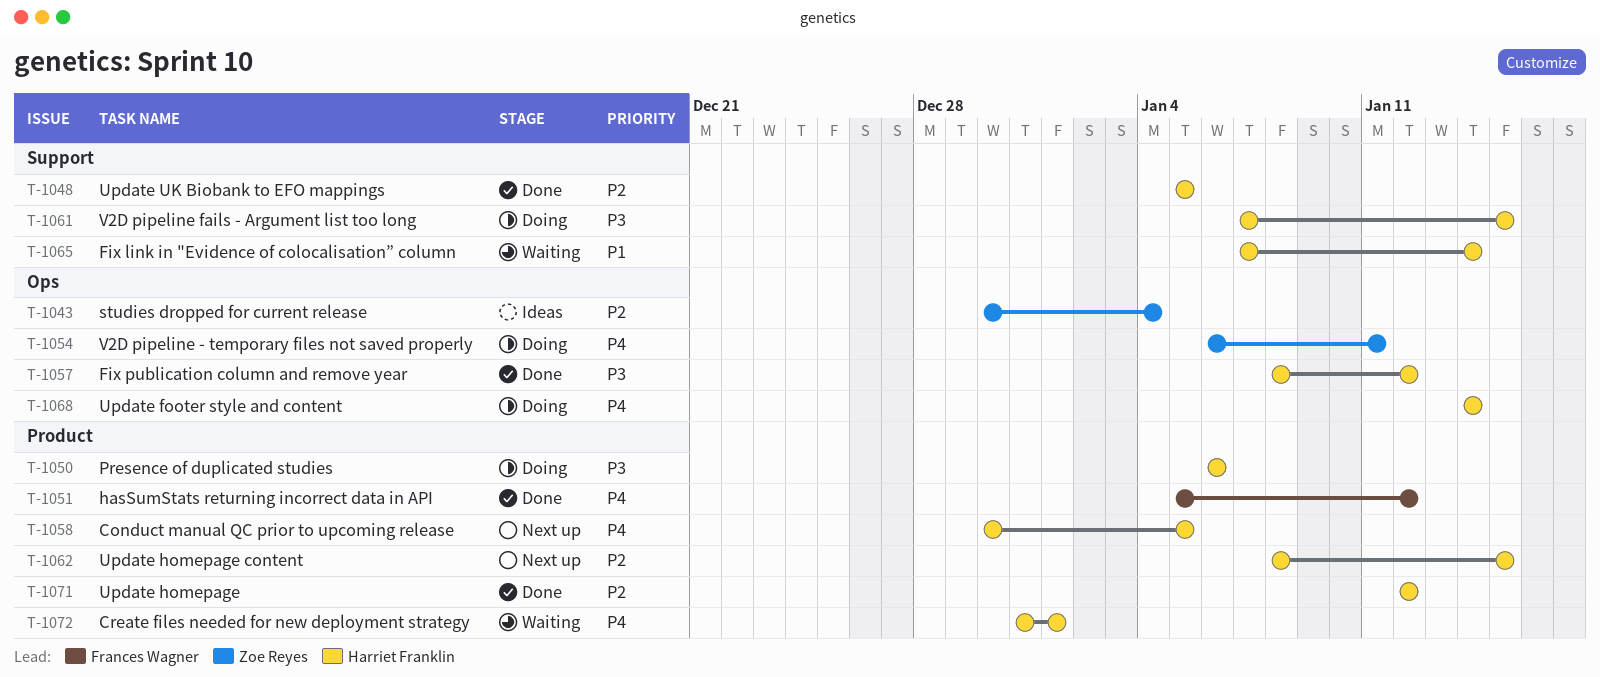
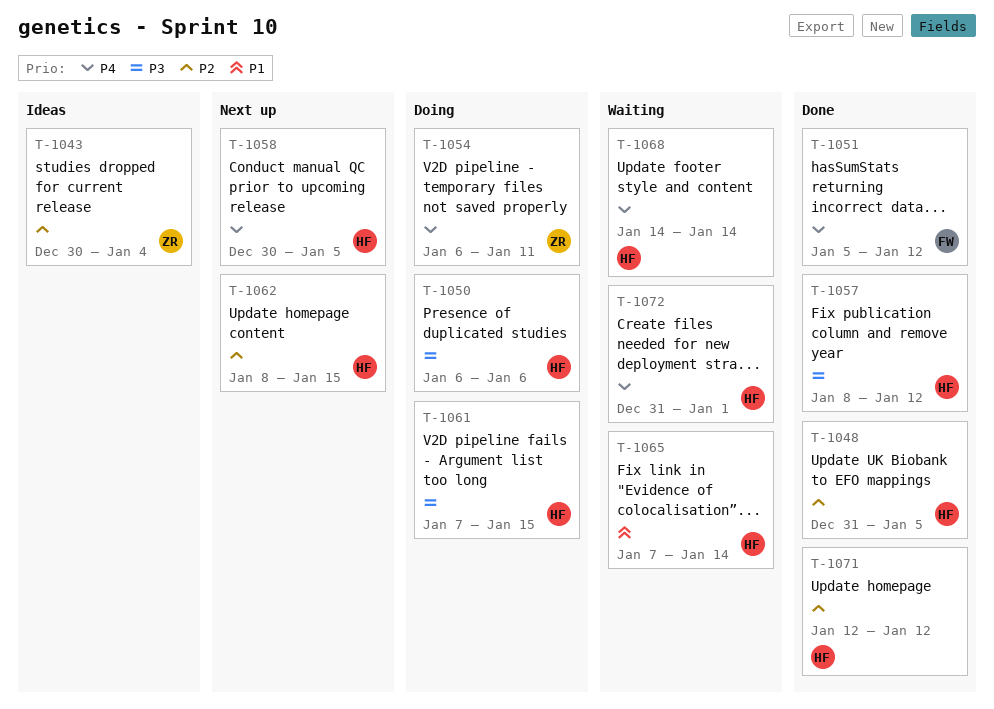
T-1048, start: Jan 5 -> Dec 31
T-1068, status: Doing -> Waiting

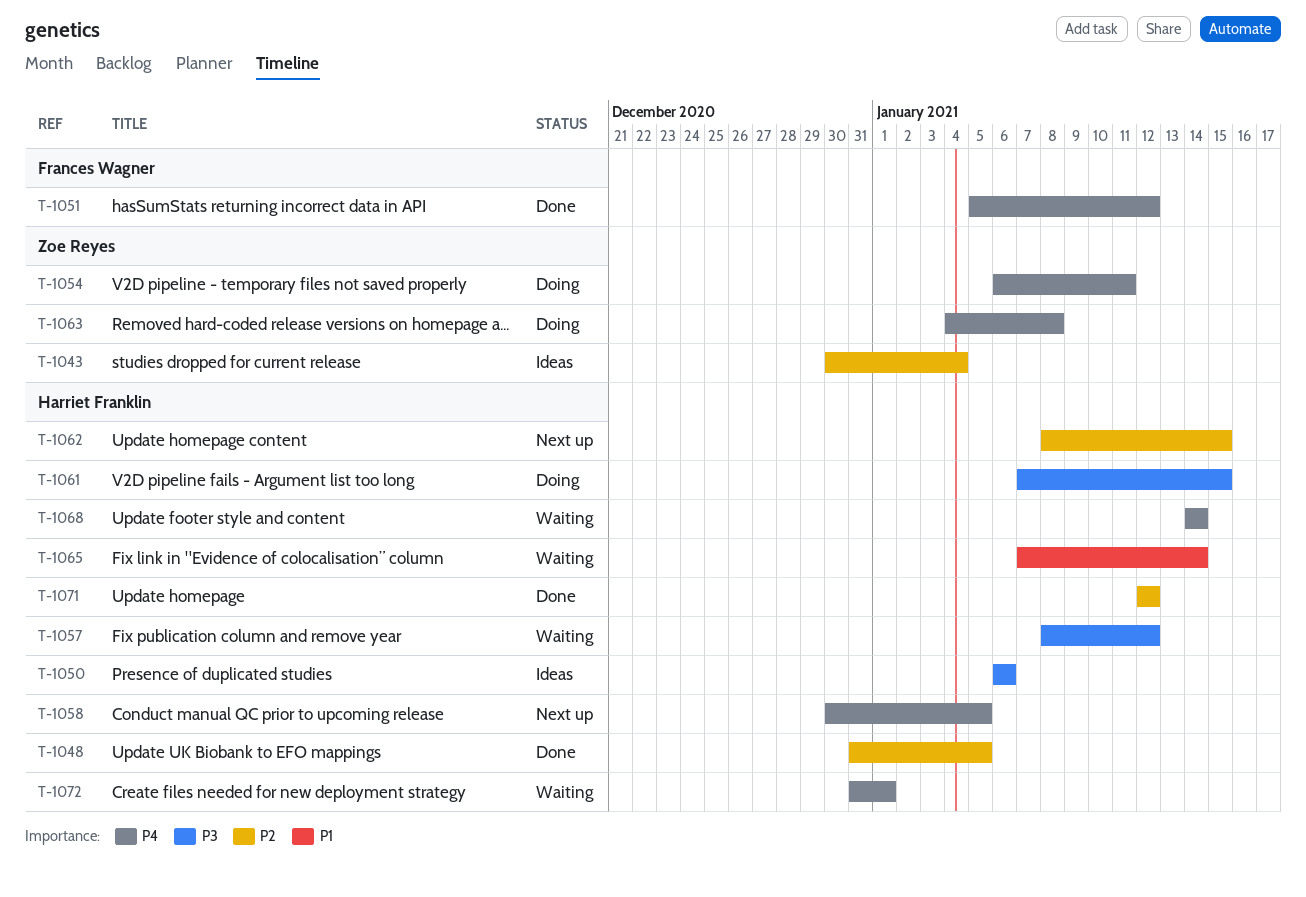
T-1050, status: Doing -> Ideas
T-1057, status: Done -> Waiting
T-1063: none -> present

